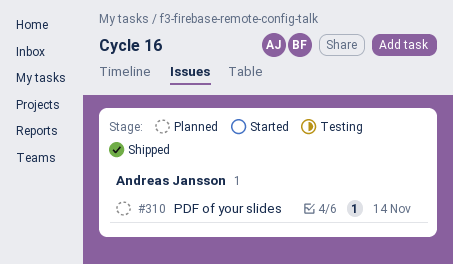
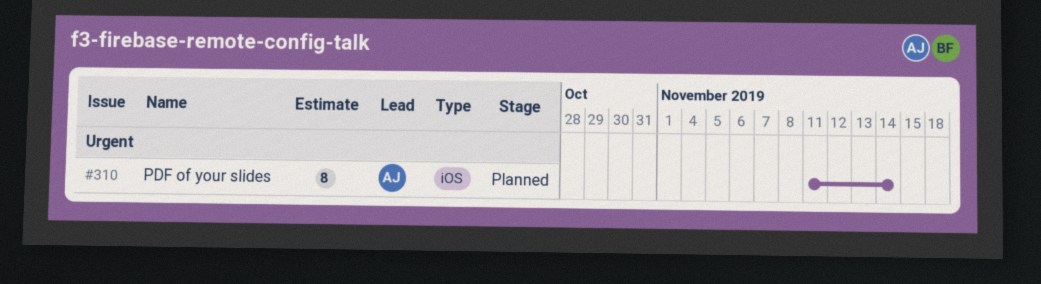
#310, estimate: 1 -> 8

